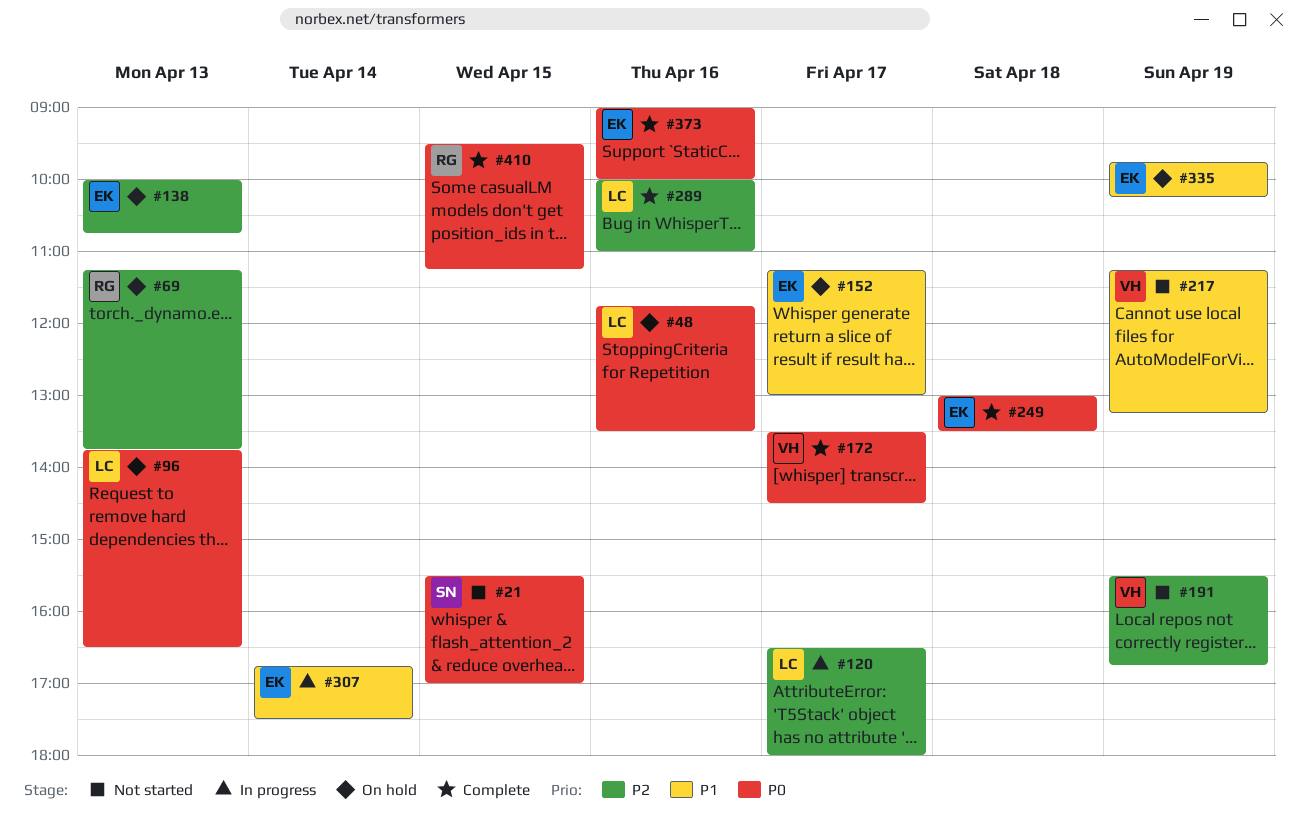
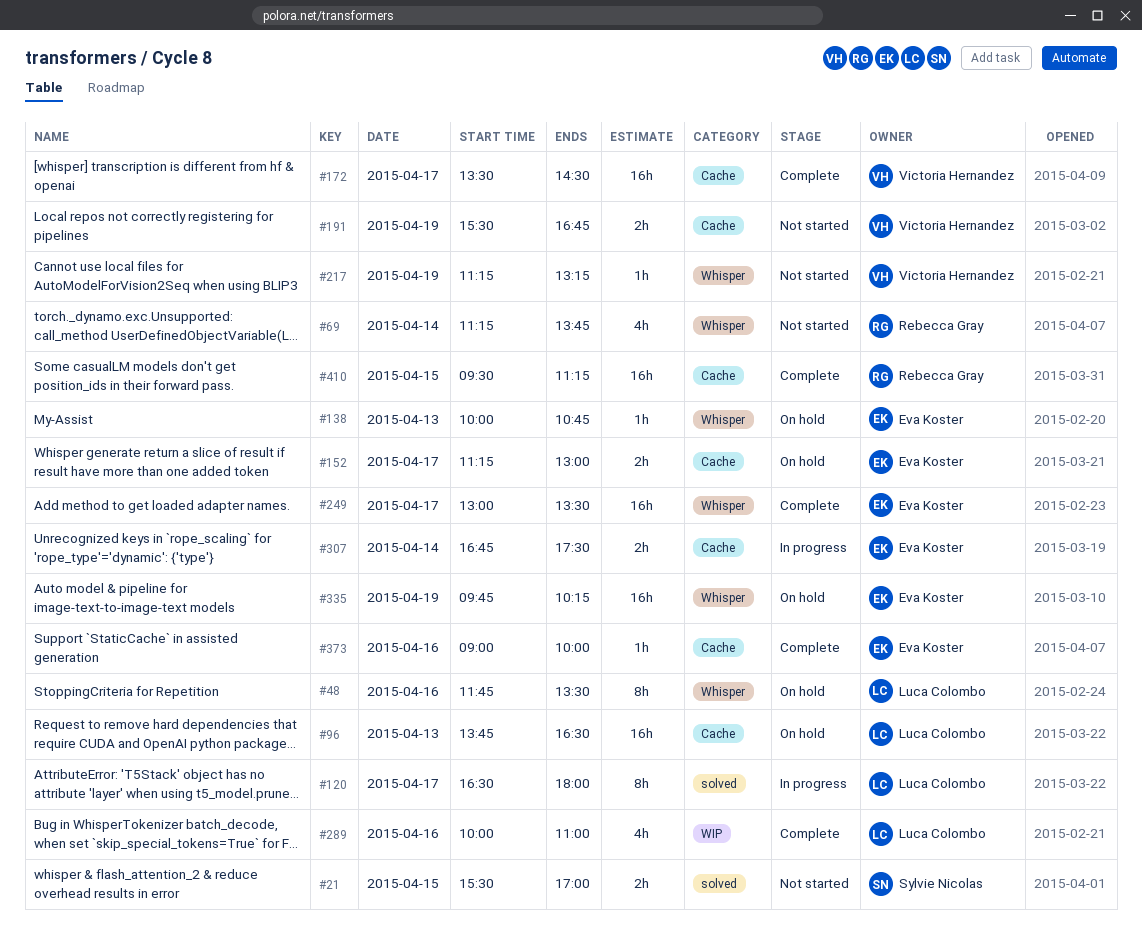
#69, status: On hold -> Not started
#69, day: Apr 13 -> Apr 14
#249, day: Apr 18 -> Apr 17

